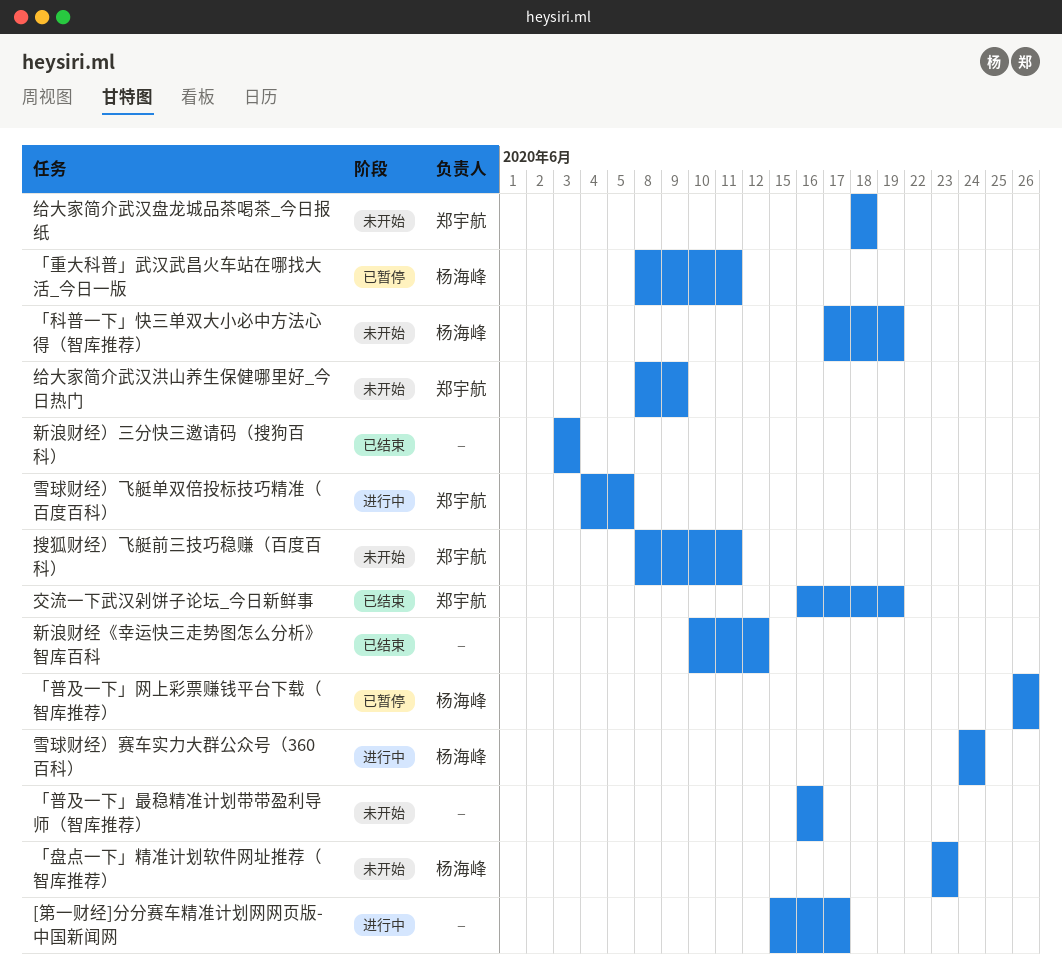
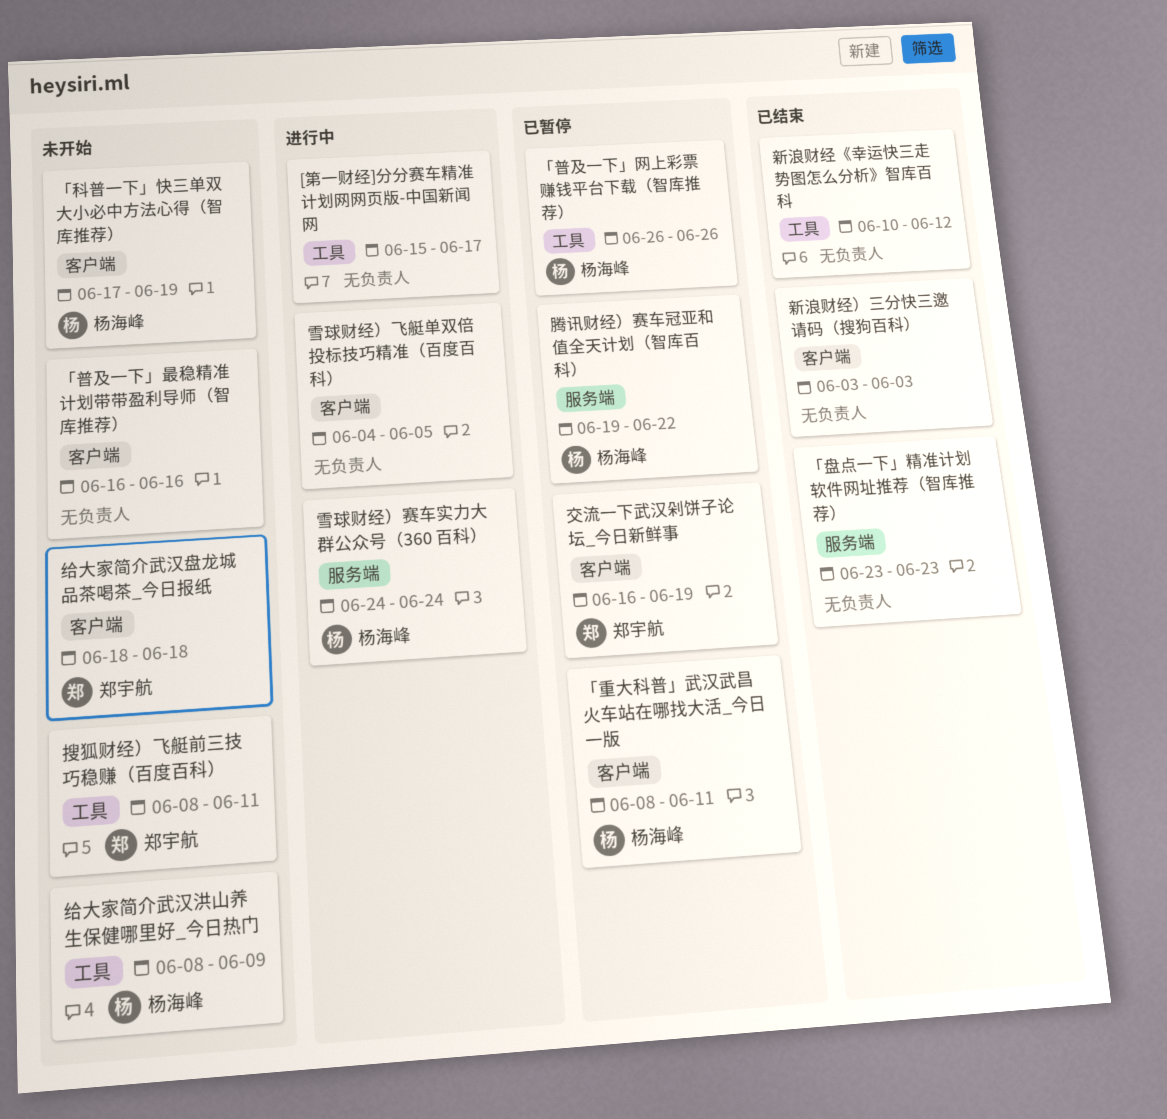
「盘点一下」精准计划软件网址推荐（智库推荐）, status: 未开始 -> 已结束
「盘点一下」精准计划软件网址推荐（智库推荐）, owner: 杨海峰 -> none
交流一下武汉剁饼子论坛_今日新鲜事, status: 已结束 -> 已暂停
给大家简介武汉洪山养生保健哪里好_今日热门, owner: 郑宇航 -> 杨海峰
腾讯财经）赛车冠亚和值全天计划（智库百科）: none -> present
雪球财经）飞艇单双倍投标技巧精准（百度百科）, owner: 郑宇航 -> none

